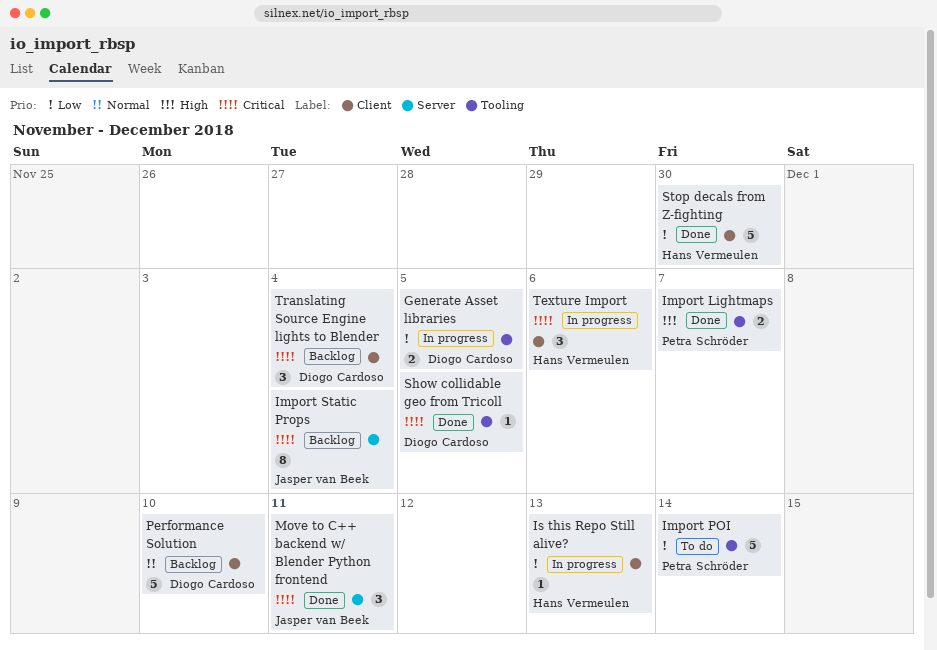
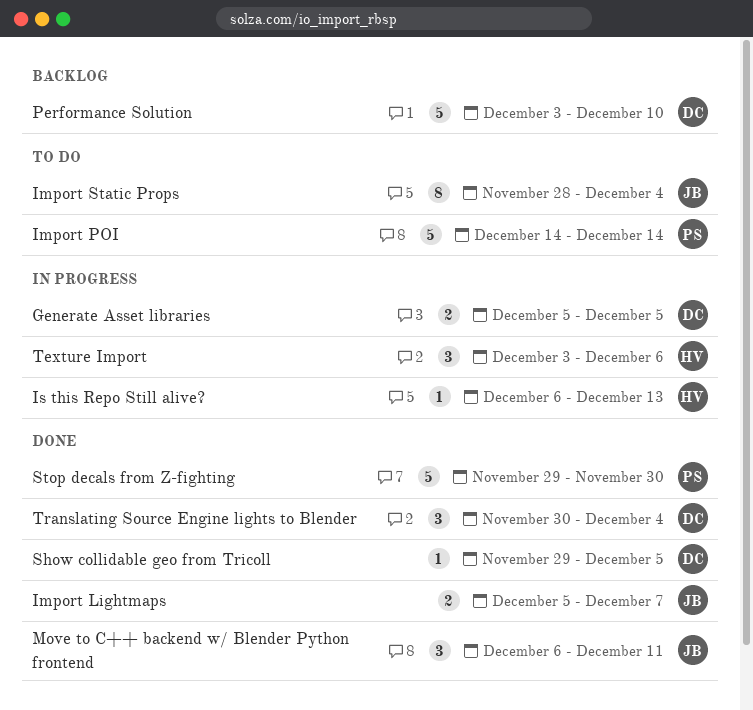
Import Lightmaps, owner: Petra Schröder -> Jasper van Beek
Import Static Props, status: Backlog -> To do
Stop decals from Z-fighting, owner: Hans Vermeulen -> Petra Schröder
Translating Source Engine lights to Blender, status: Backlog -> Done

